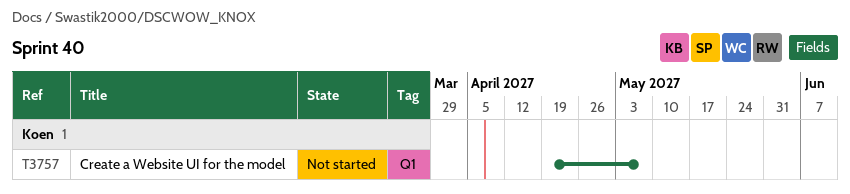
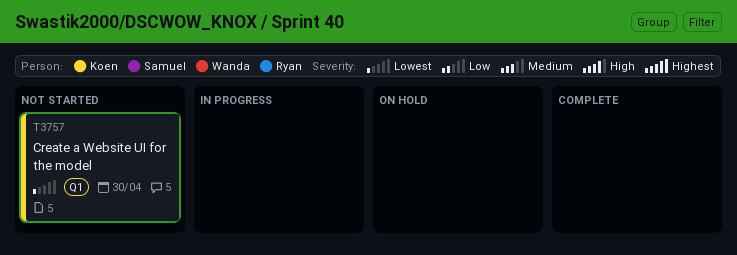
T3757, due: May 7 -> Apr 30

